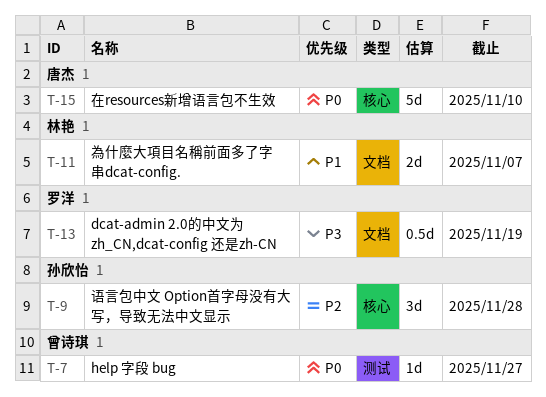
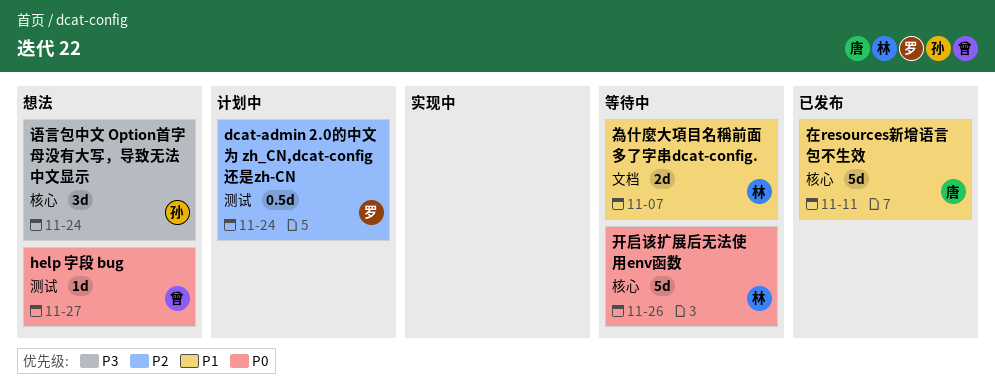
dcat-admin 2.0的中文为 zh_CN,dcat-config 还是zh-CN, priority: P3 -> P2
dcat-admin 2.0的中文为 zh_CN,dcat-config 还是zh-CN, label: 文档 -> 测试
dcat-admin 2.0的中文为 zh_CN,dcat-config 还是zh-CN, due: Nov 19 -> Nov 24
在resources新增语言包不生效, priority: P0 -> P1
在resources新增语言包不生效, due: Nov 10 -> Nov 11
开启该扩展后无法使用env函数: none -> present
语言包中文 Option首字母没有大写，导致无法中文显示, priority: P2 -> P3
语言包中文 Option首字母没有大写，导致无法中文显示, due: Nov 28 -> Nov 24

